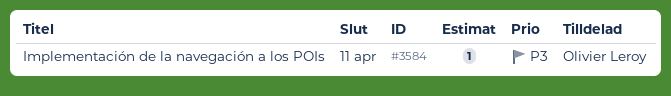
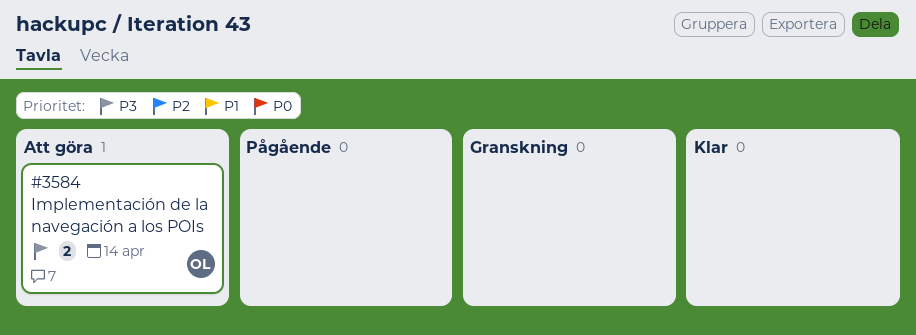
#3584, estimate: 1 -> 2
#3584, due: Apr 11 -> Apr 14

